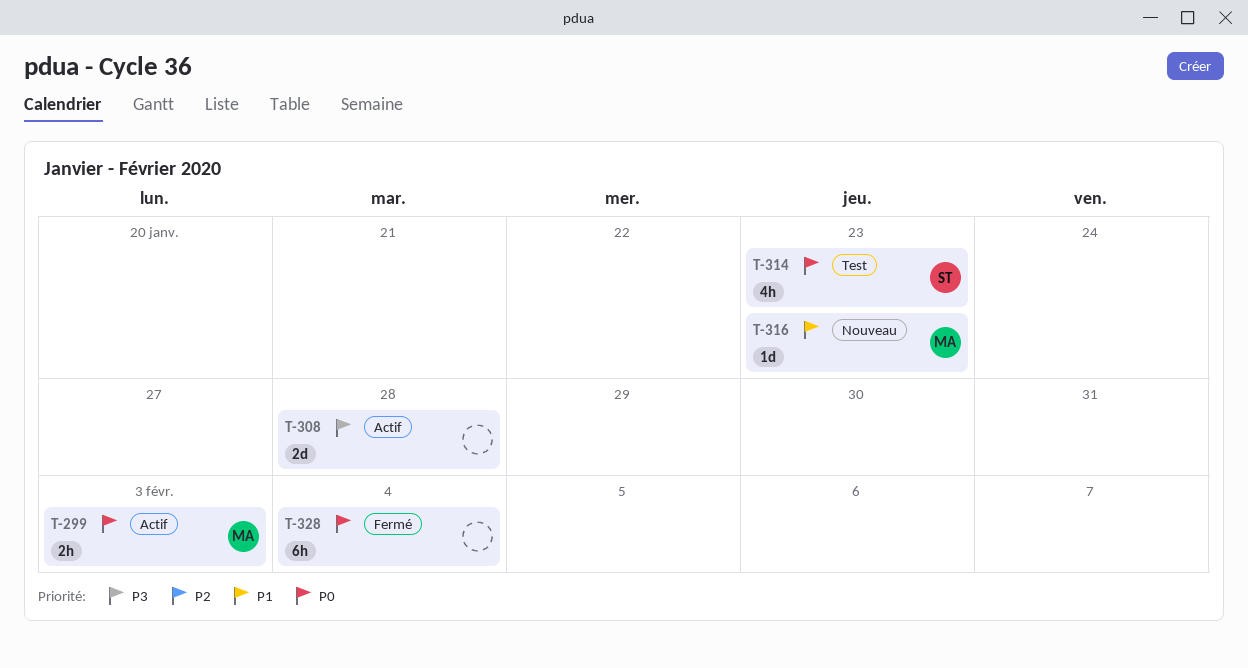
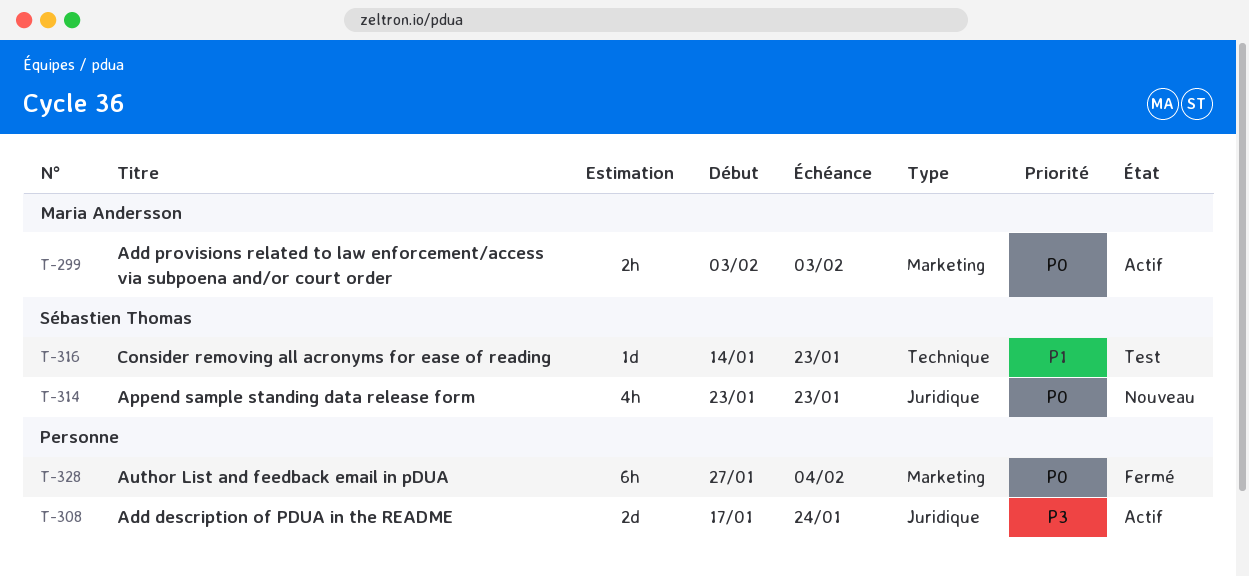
T-308, due: Jan 28 -> Jan 24
T-314, status: Test -> Nouveau
T-316, status: Nouveau -> Test
T-316, owner: Maria Andersson -> Sébastien Thomas

